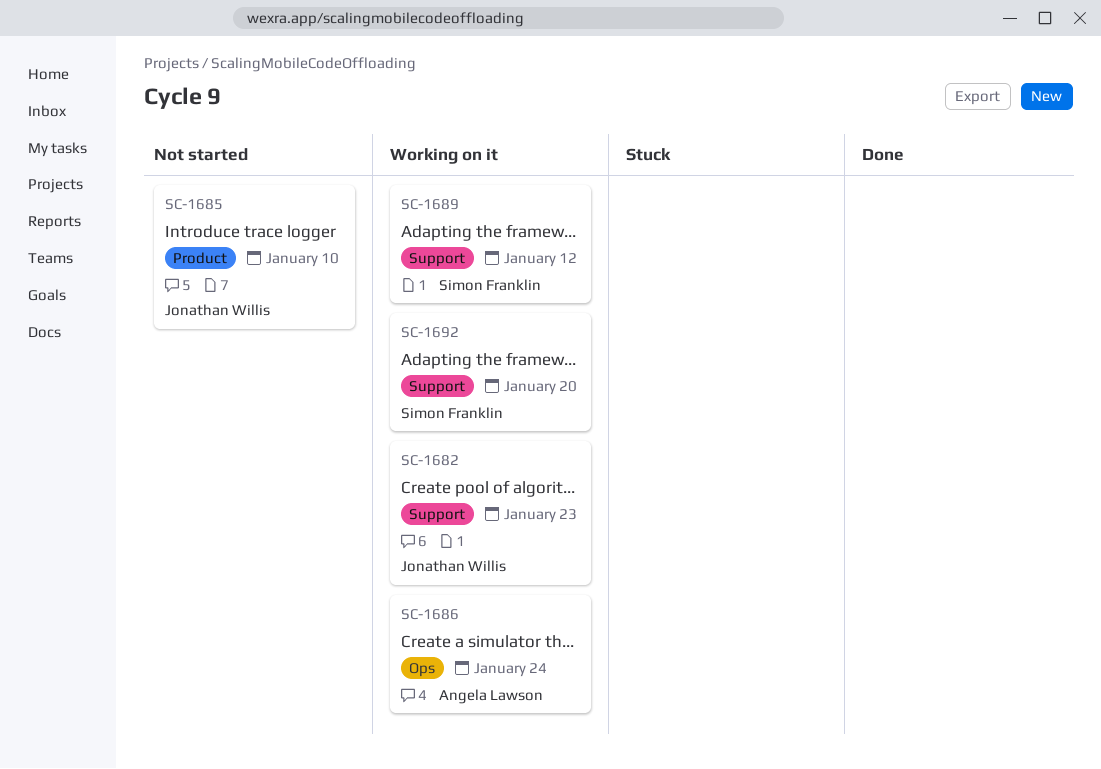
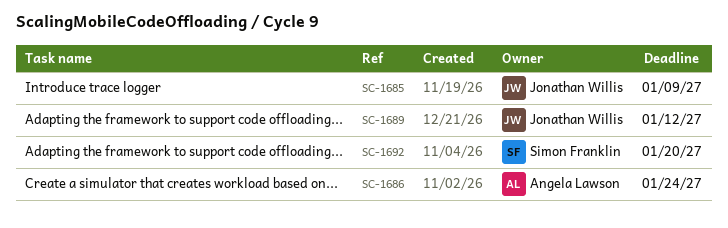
SC-1682: present -> none
SC-1685, due: Jan 10 -> Jan 9
SC-1689, owner: Simon Franklin -> Jonathan Willis

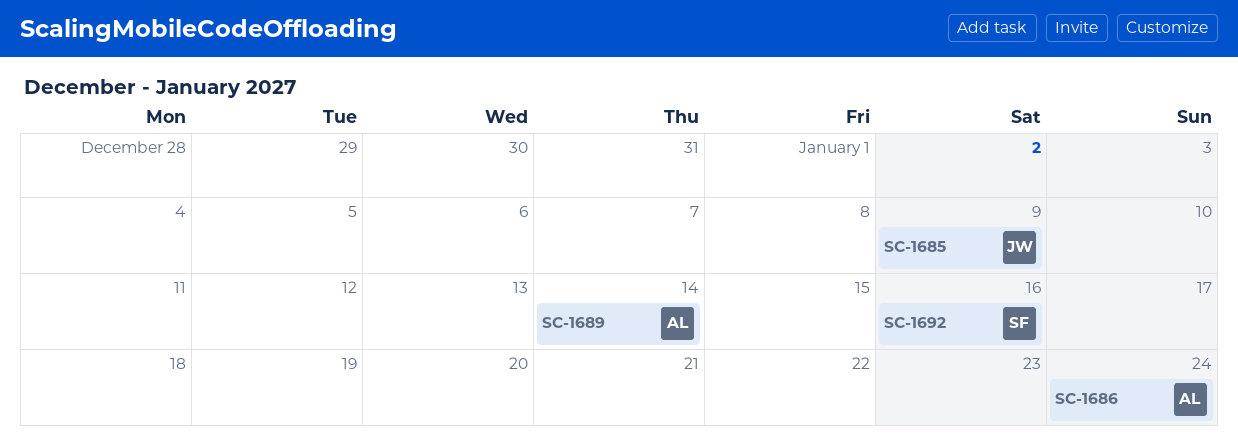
SC-1689, owner: Jonathan Willis -> Angela Lawson
SC-1689, due: Jan 12 -> Jan 14
SC-1692, due: Jan 20 -> Jan 16

